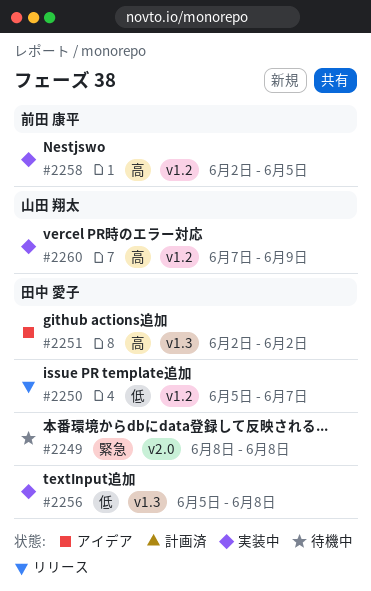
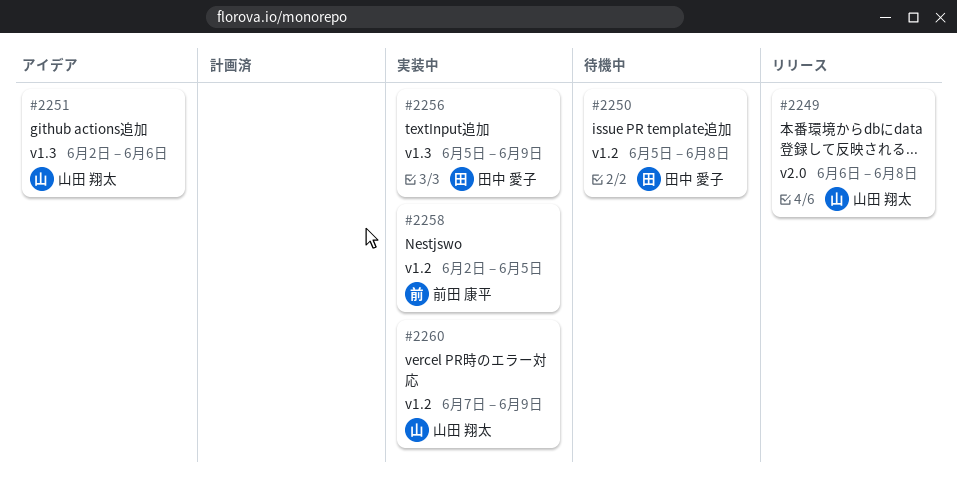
#2249, status: 待機中 -> リリース
#2249, owner: 田中 愛子 -> 山田 翔太
#2249, start: Jun 8 -> Jun 6
#2250, status: リリース -> 待機中
#2250, due: Jun 7 -> Jun 8
#2251, owner: 田中 愛子 -> 山田 翔太
#2251, due: Jun 2 -> Jun 6
#2256, due: Jun 8 -> Jun 9

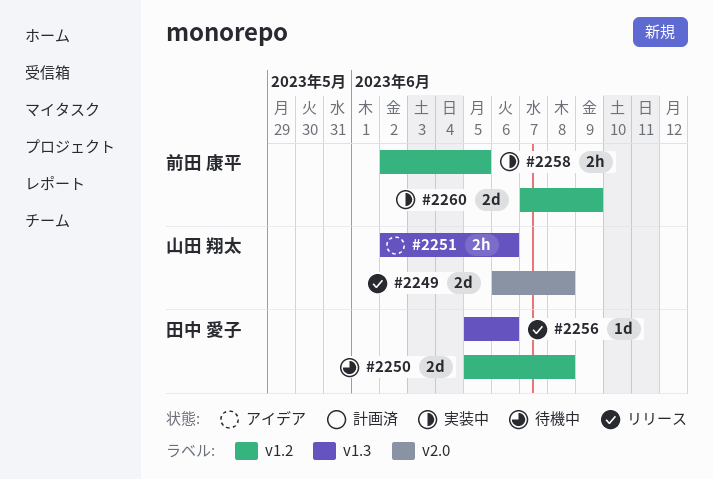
#2256, status: 実装中 -> リリース
#2256, due: Jun 9 -> Jun 6
#2260, owner: 山田 翔太 -> 前田 康平

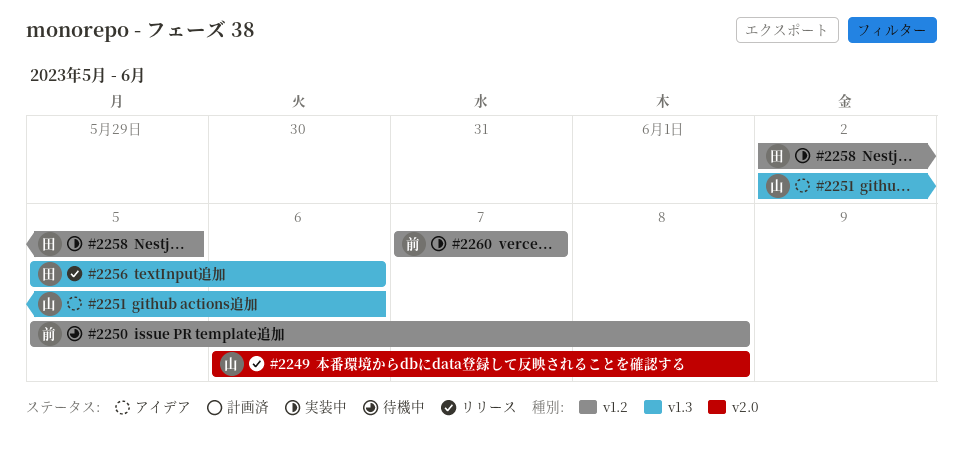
#2250, owner: 田中 愛子 -> 前田 康平
#2258, owner: 前田 康平 -> 田中 愛子
#2260, due: Jun 9 -> Jun 7

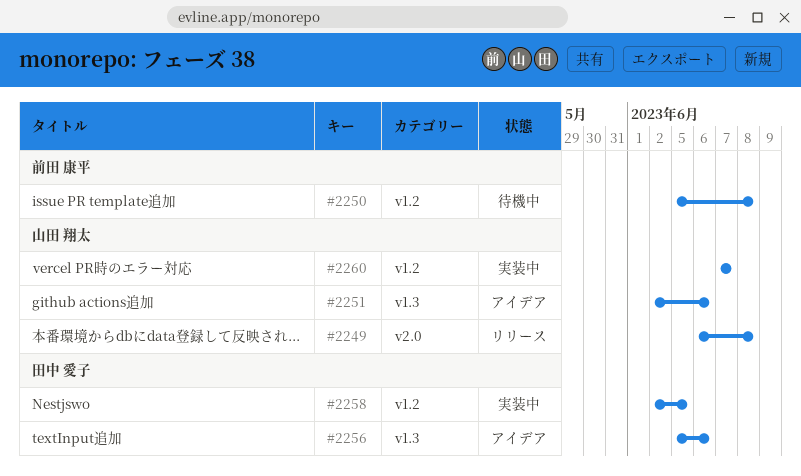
#2256, status: リリース -> アイデア
#2260, owner: 前田 康平 -> 山田 翔太

